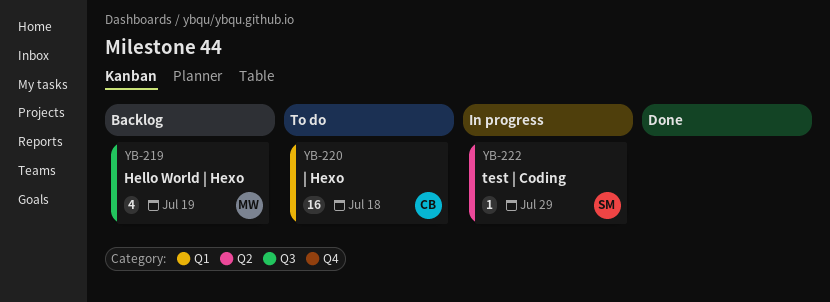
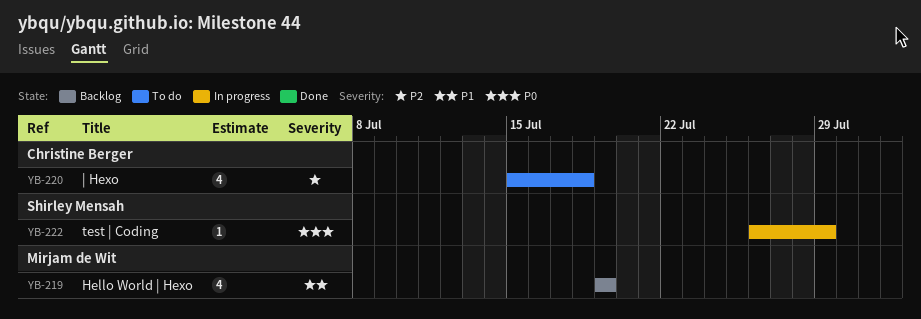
YB-220, estimate: 16 -> 4

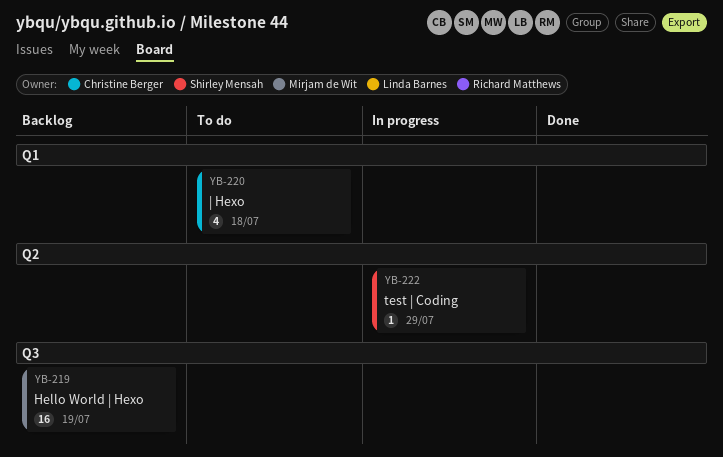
YB-219, estimate: 4 -> 16

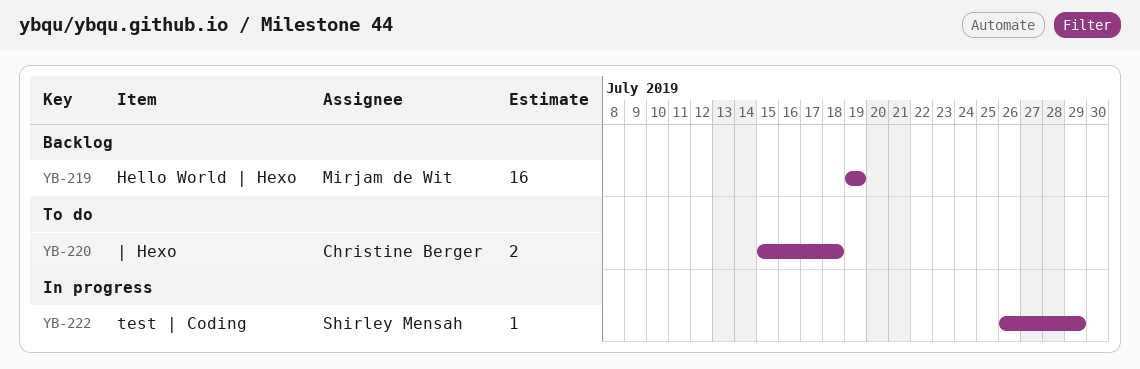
YB-220, estimate: 4 -> 2

